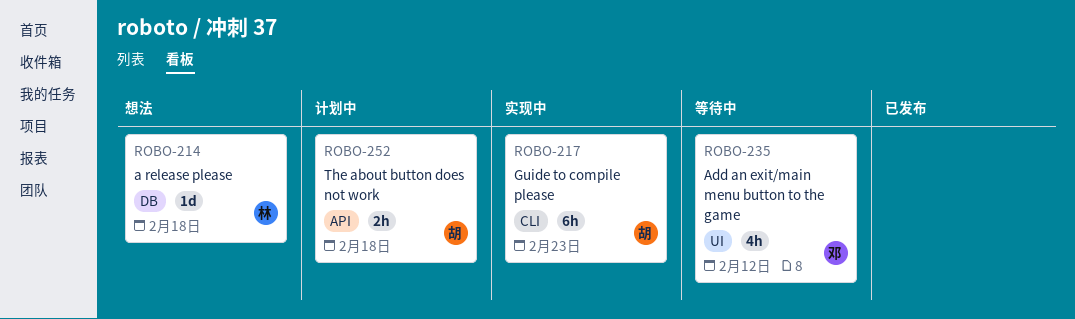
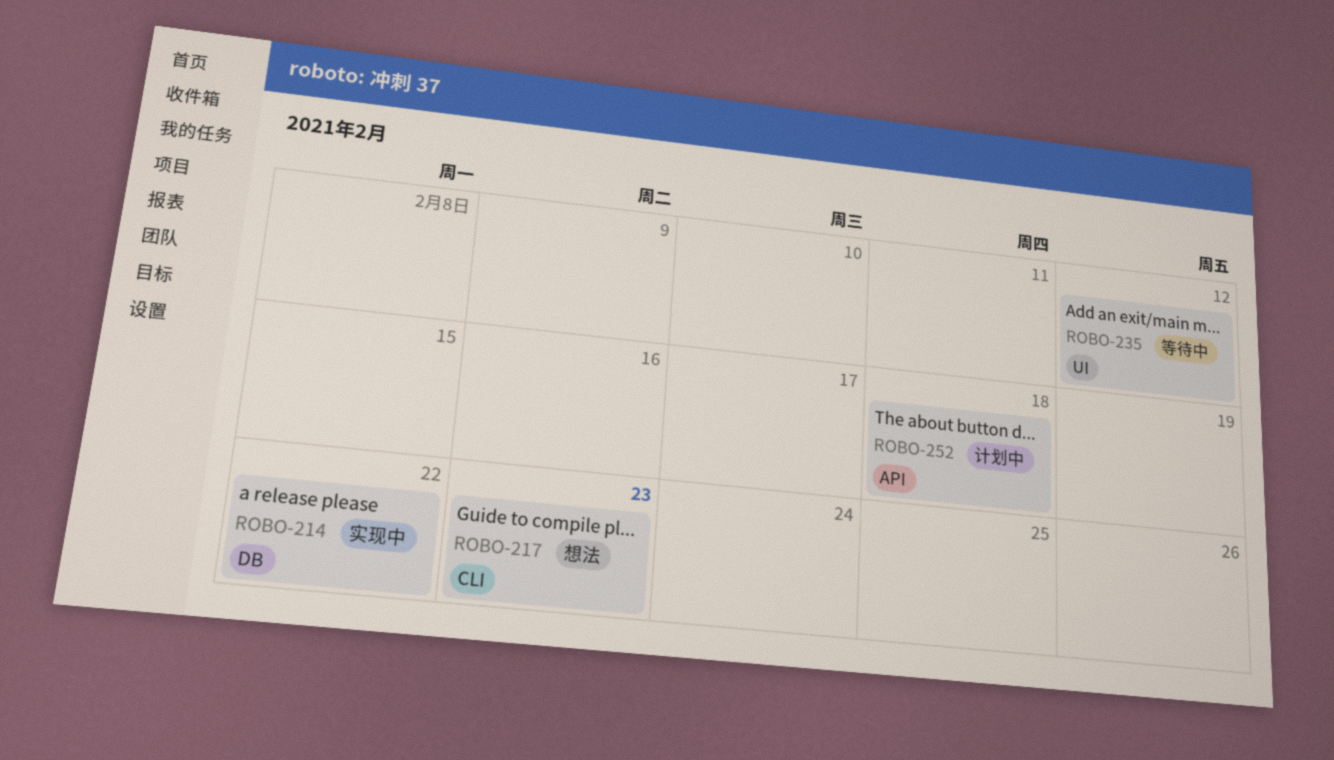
ROBO-214, status: 想法 -> 实现中
ROBO-214, due: Feb 18 -> Feb 22
ROBO-217, status: 实现中 -> 想法

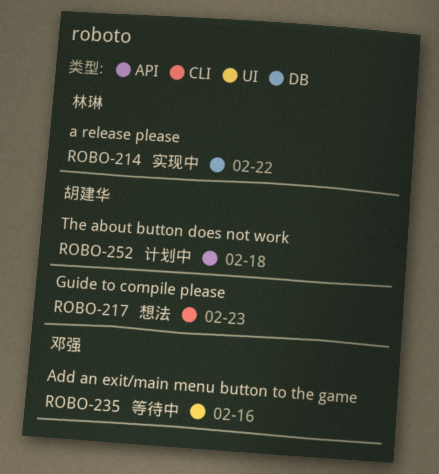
ROBO-235, due: Feb 12 -> Feb 16

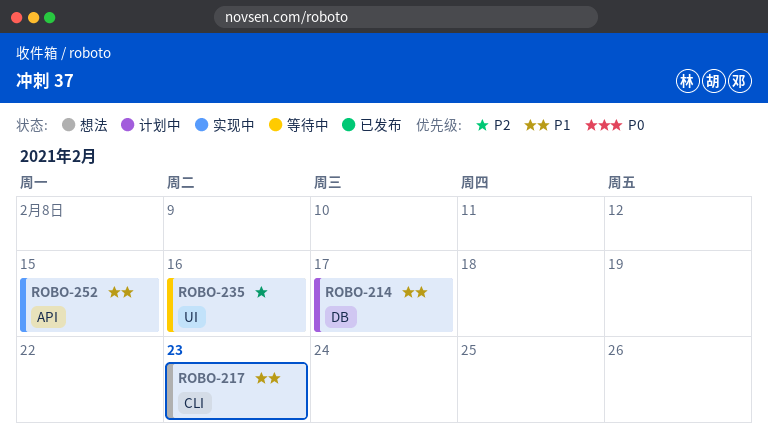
ROBO-214, status: 实现中 -> 计划中
ROBO-214, due: Feb 22 -> Feb 17
ROBO-252, status: 计划中 -> 实现中
ROBO-252, due: Feb 18 -> Feb 15

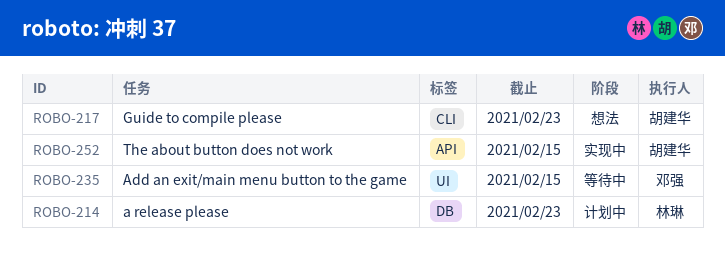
ROBO-214, due: Feb 17 -> Feb 23
ROBO-235, due: Feb 16 -> Feb 15

